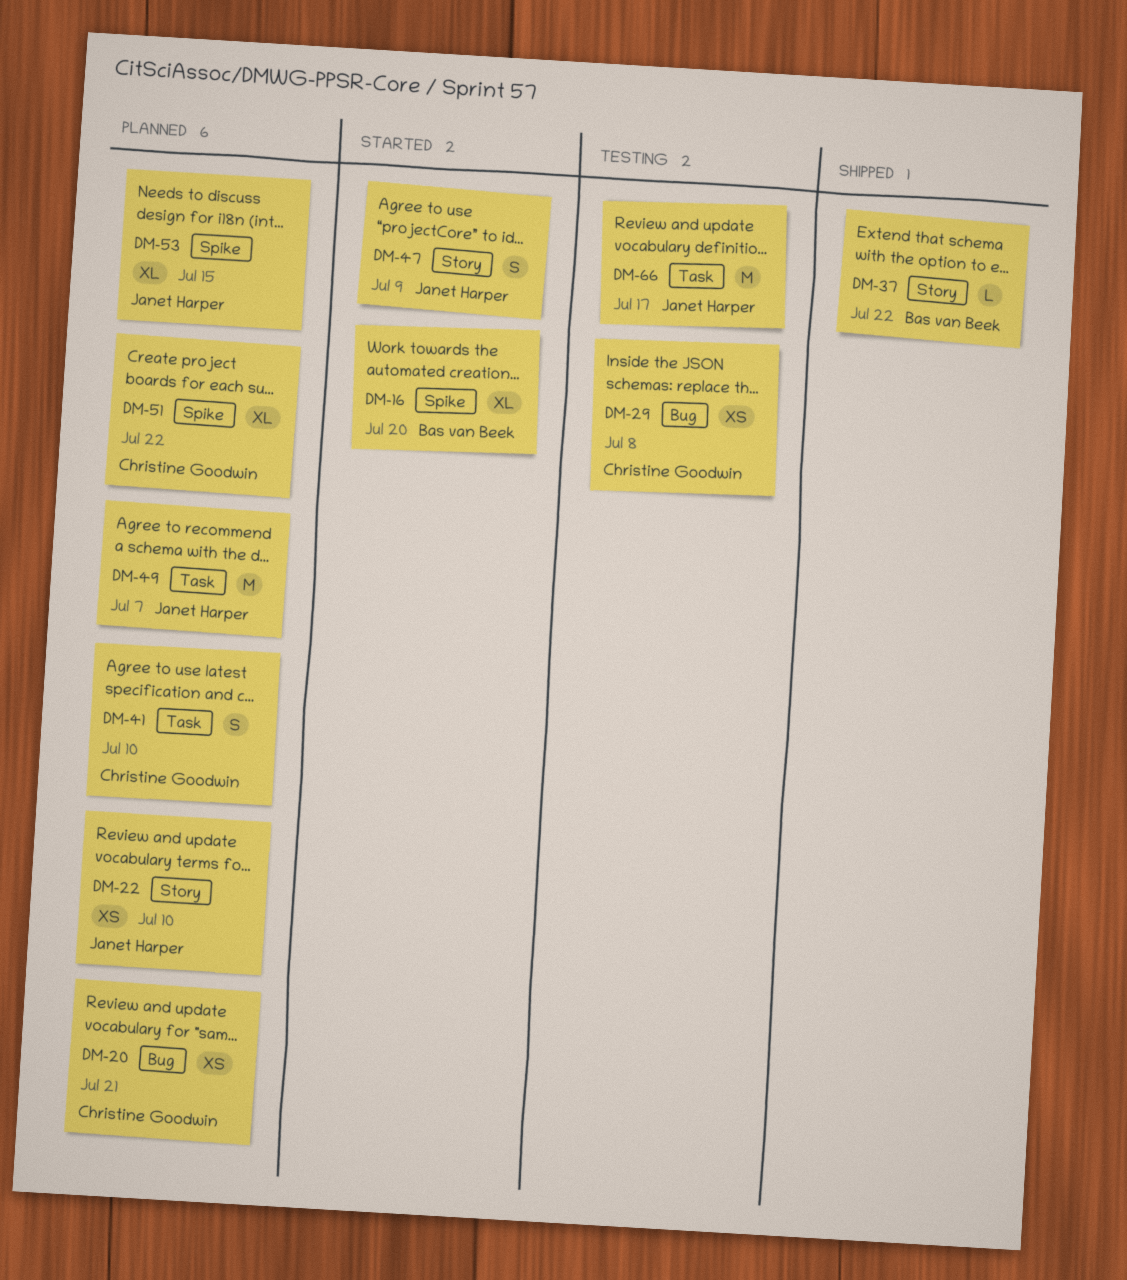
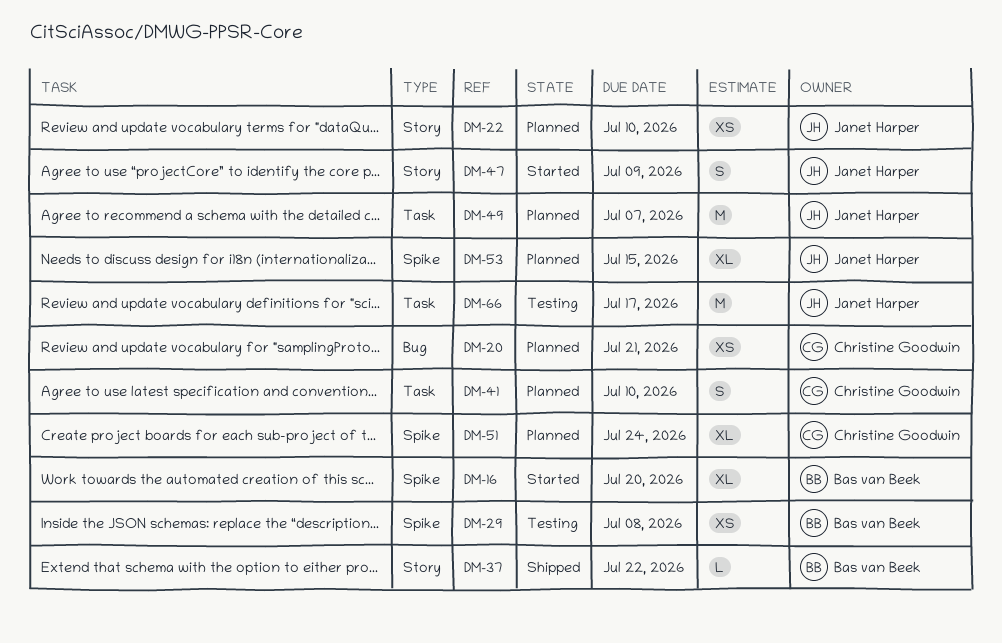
DM-29, owner: Christine Goodwin -> Bas van Beek
DM-29, label: Bug -> Spike
DM-51, due: Jul 22 -> Jul 24

